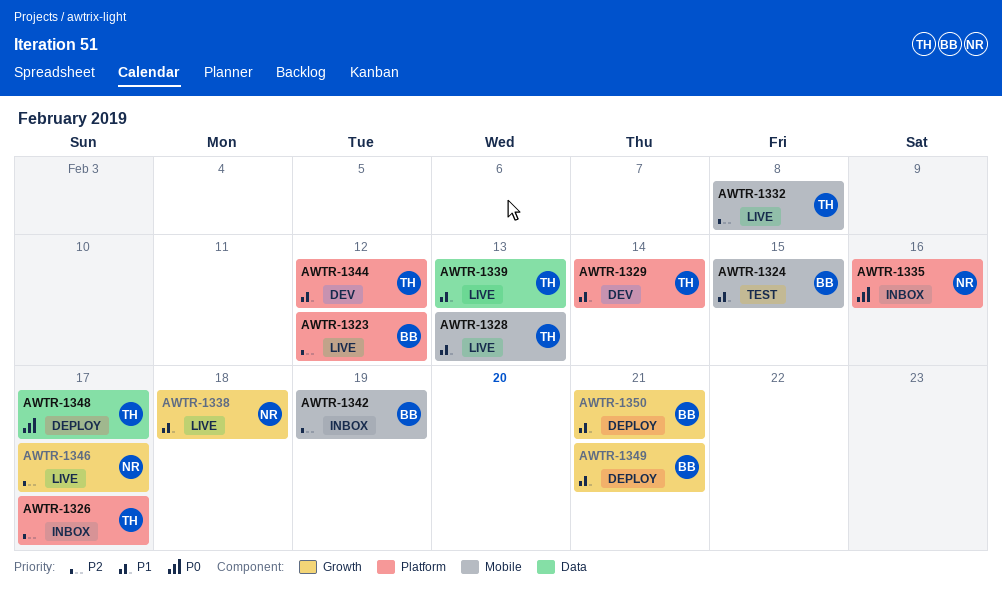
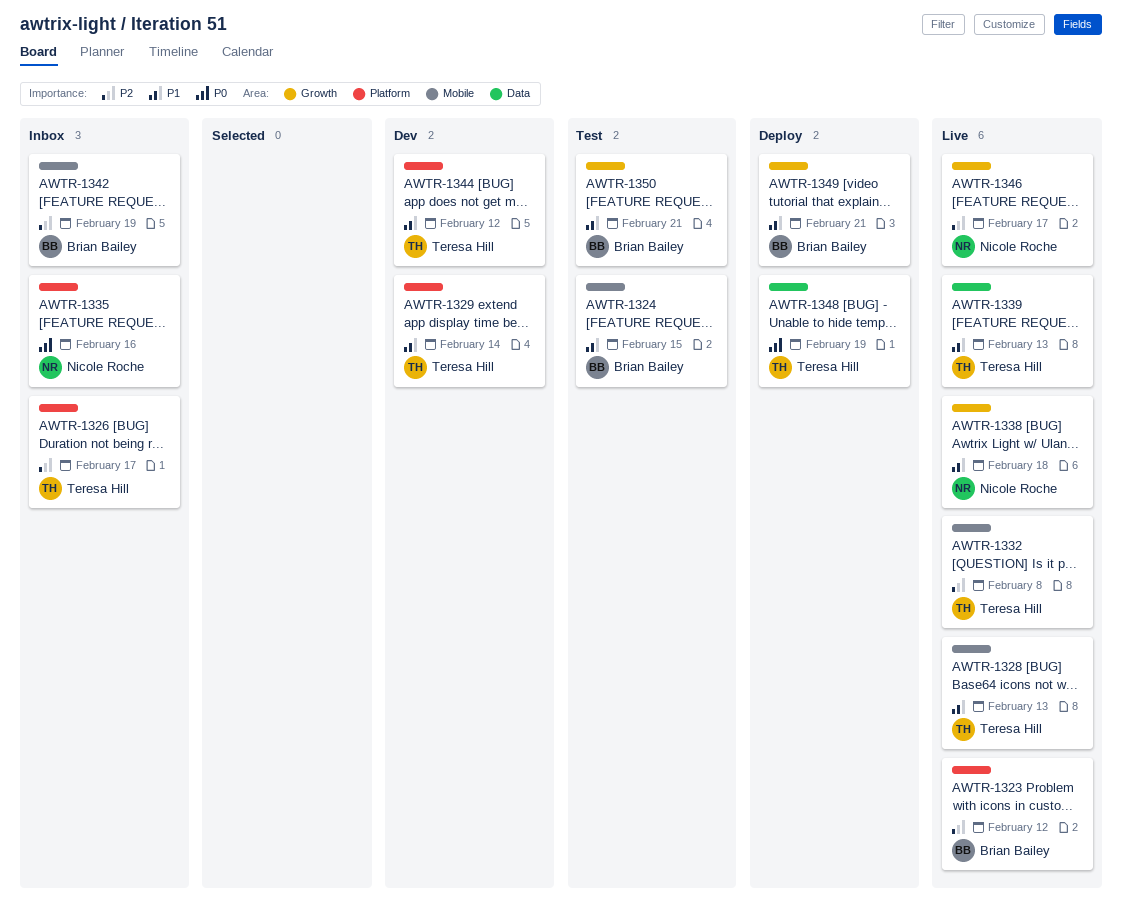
AWTR-1348, due: Feb 17 -> Feb 19
AWTR-1350, status: Deploy -> Test

